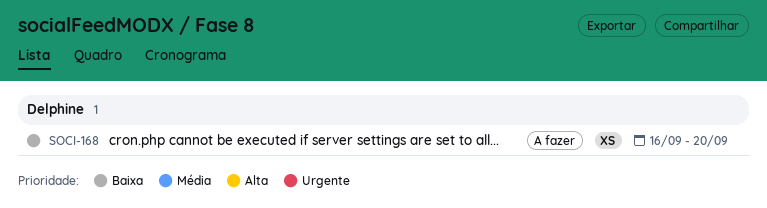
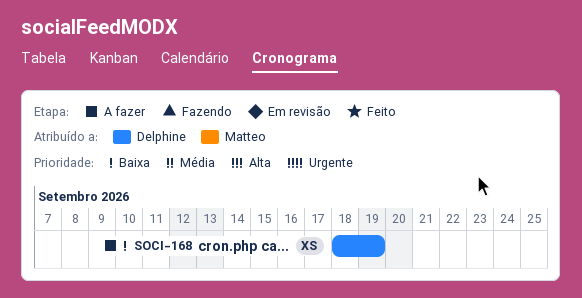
SOCI-168, start: Sep 16 -> Sep 18
SOCI-168, due: Sep 20 -> Sep 19

